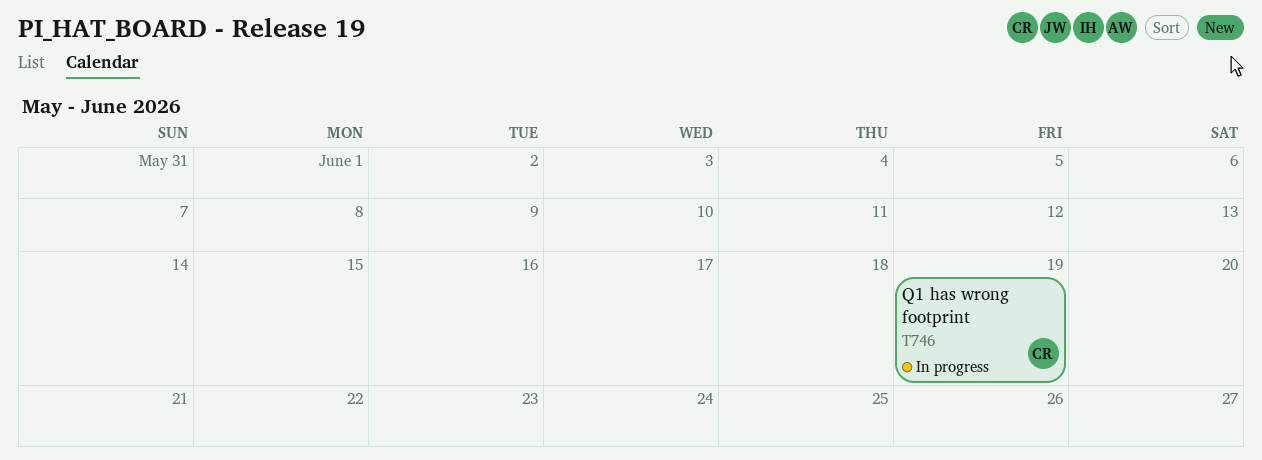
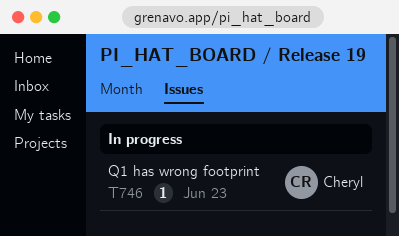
T746, due: Jun 19 -> Jun 23

